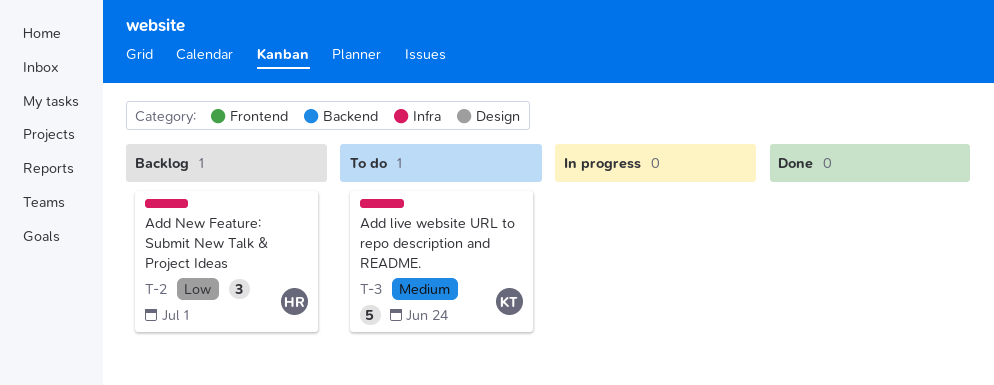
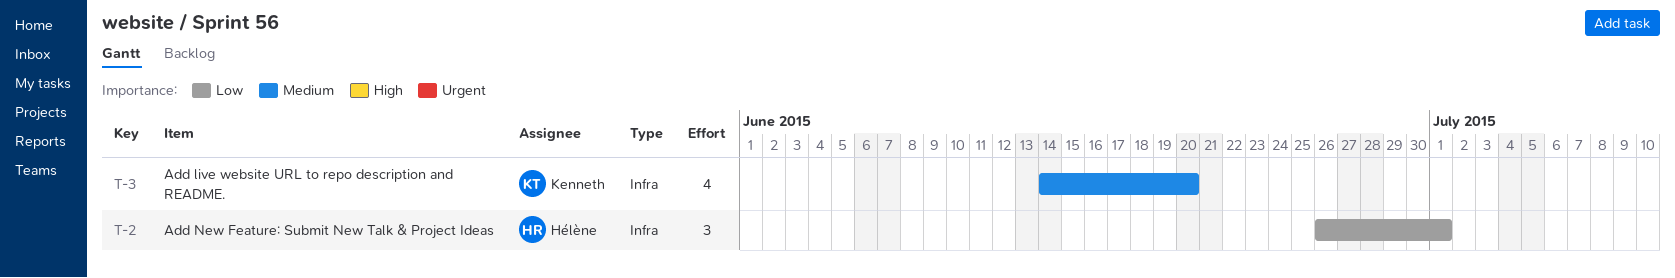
T-3, estimate: 5 -> 4
T-3, due: Jun 24 -> Jun 20

